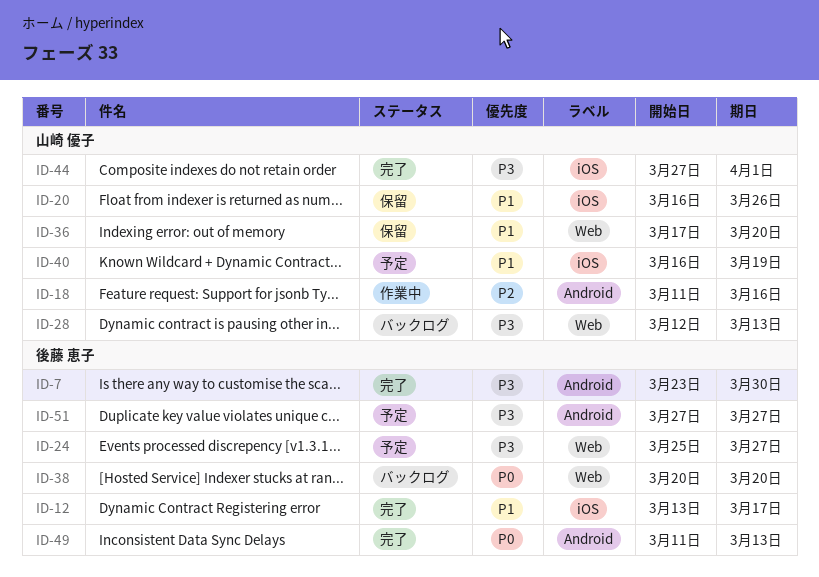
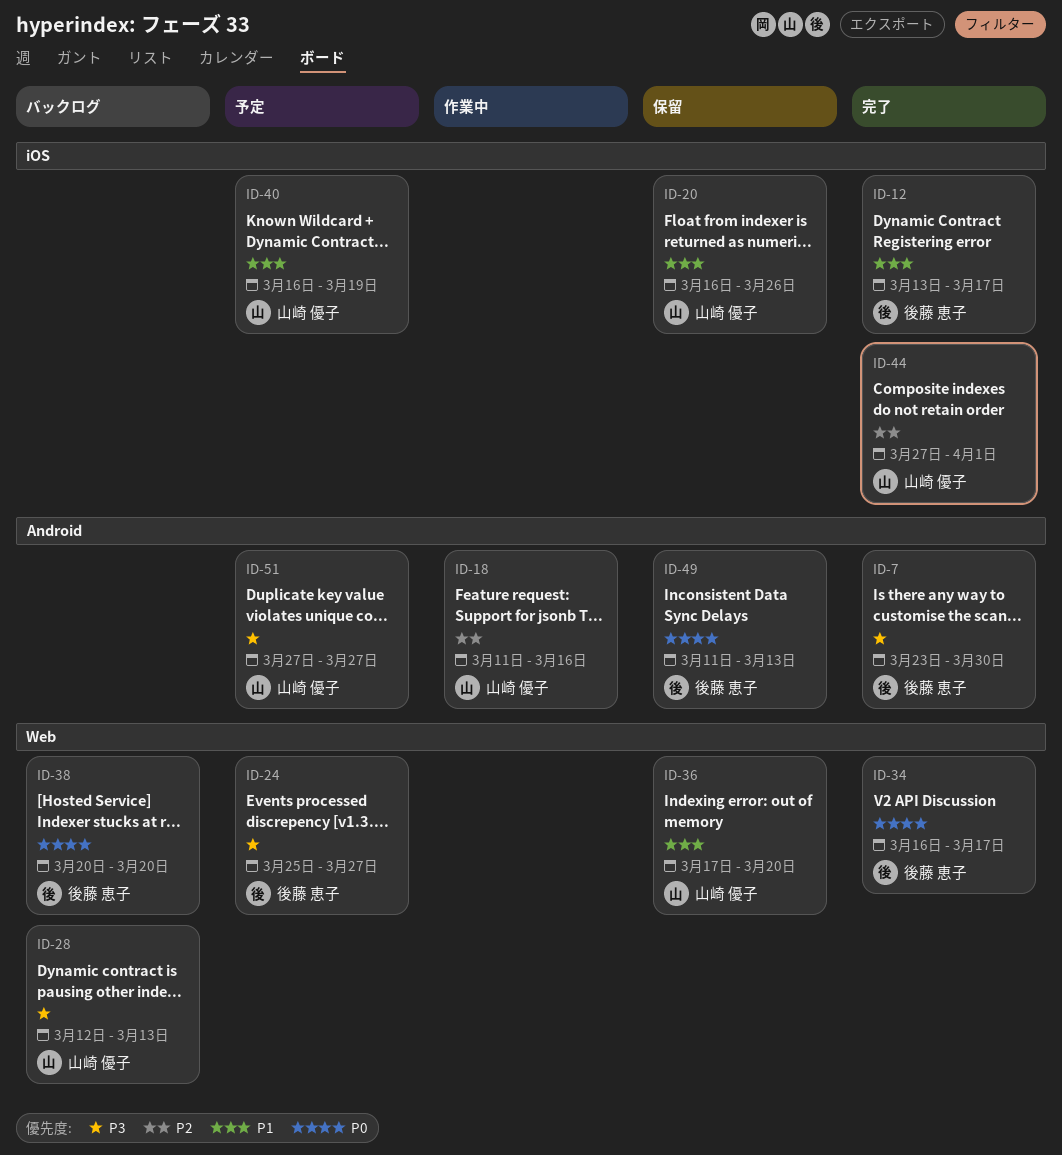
ID-34: none -> present
ID-44, priority: P3 -> P2
ID-49, status: 完了 -> 保留
ID-51, owner: 後藤 恵子 -> 山崎 優子

